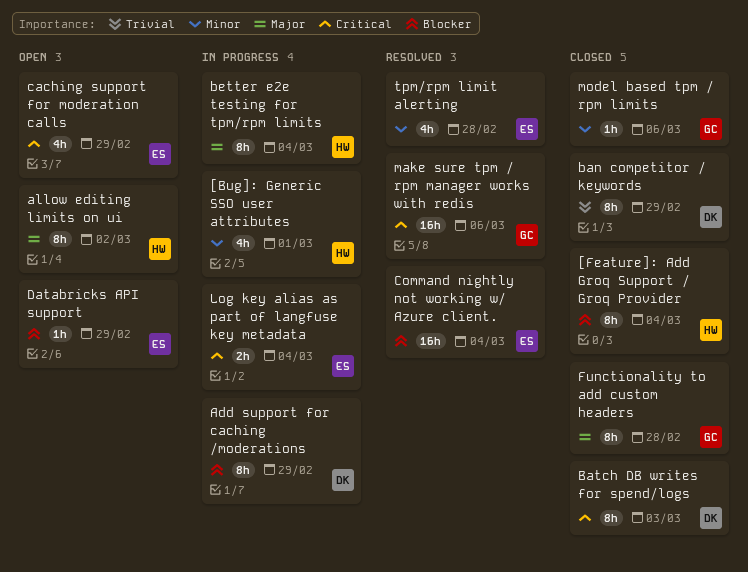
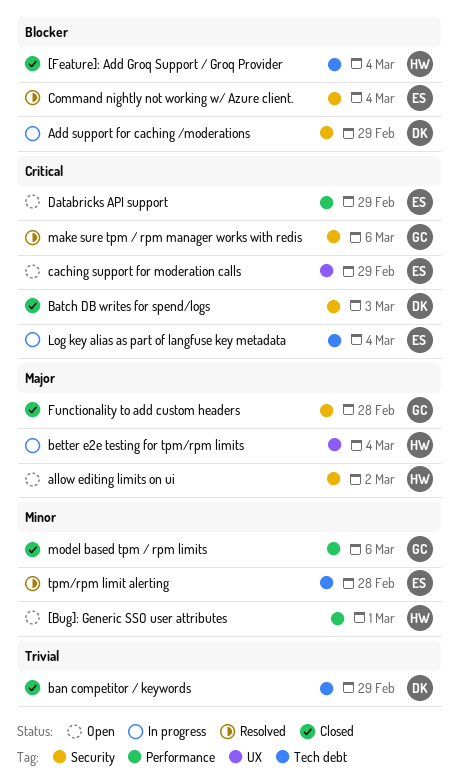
[Bug]: Generic SSO user attributes, status: In progress -> Open
Databricks API support, priority: Blocker -> Critical

